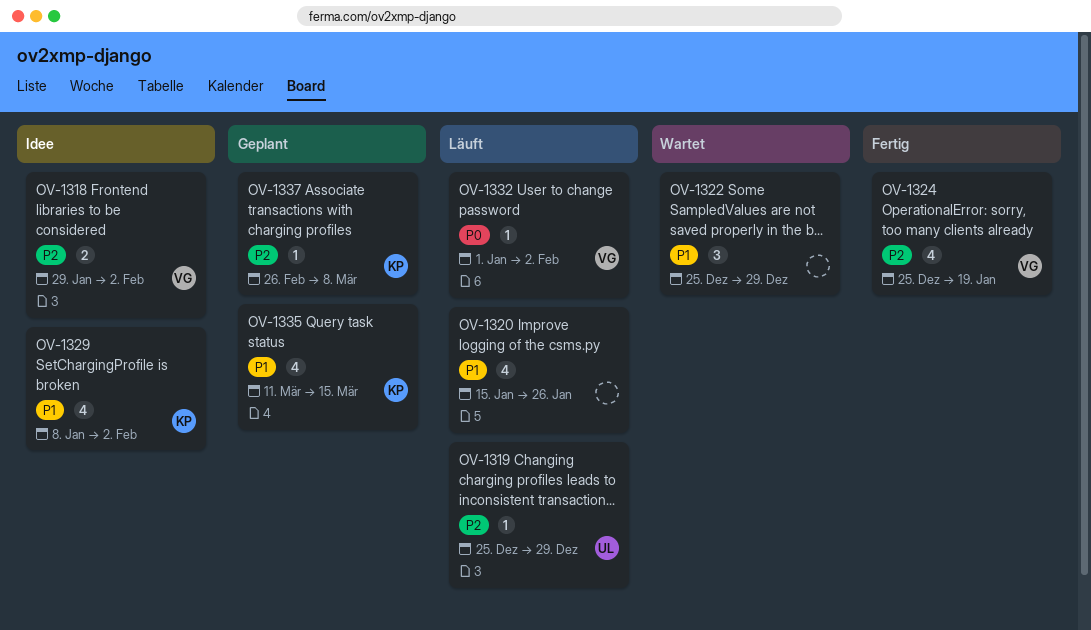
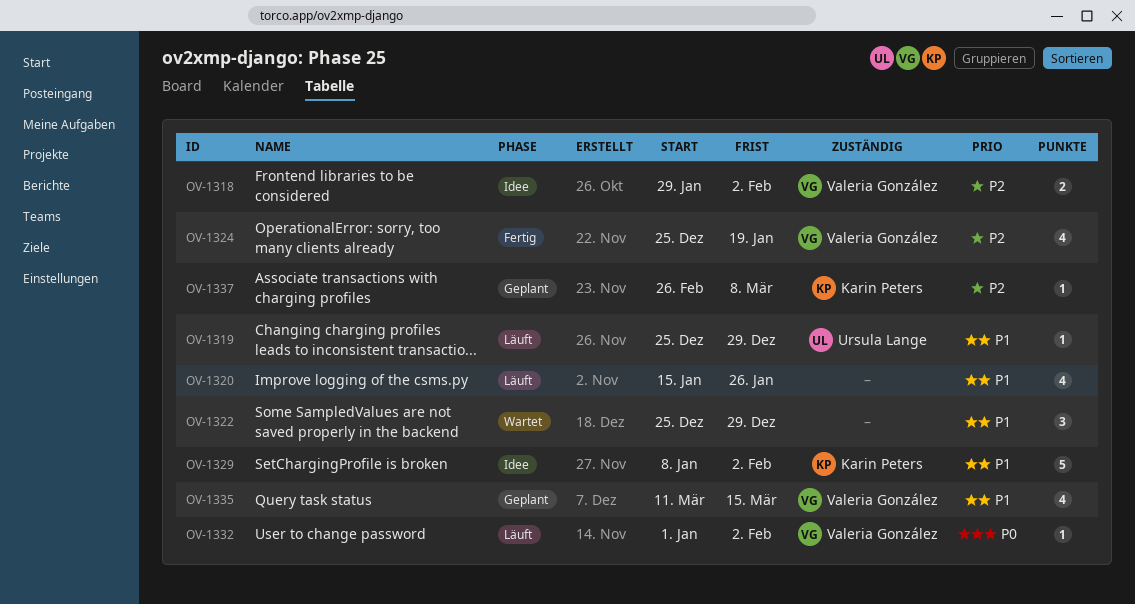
OV-1319, priority: P2 -> P1
OV-1329, estimate: 4 -> 5
OV-1335, owner: Karin Peters -> Valeria González

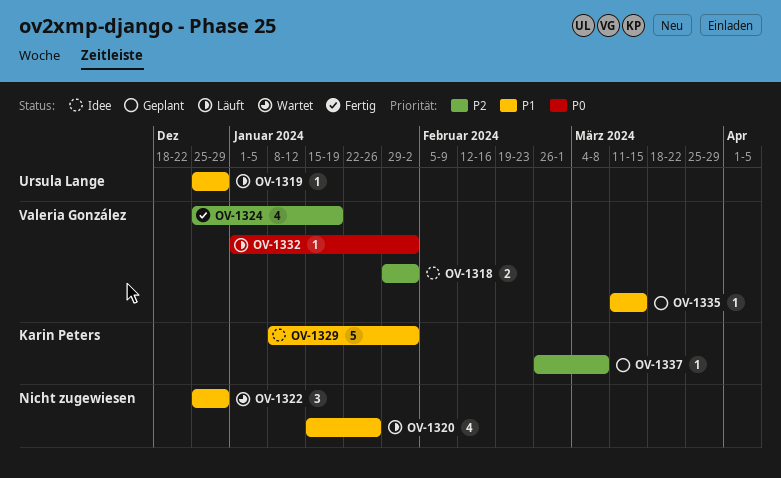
OV-1335, estimate: 4 -> 1

